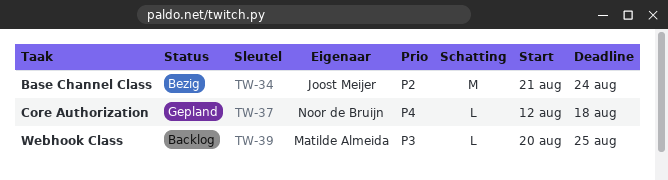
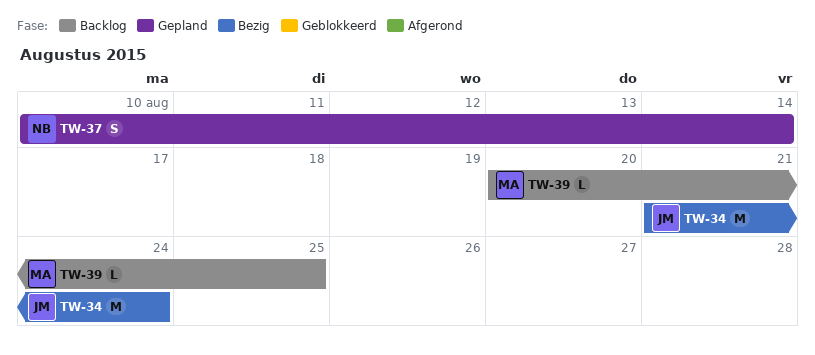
TW-37, estimate: L -> S
TW-37, start: Aug 12 -> Aug 10
TW-37, due: Aug 18 -> Aug 14

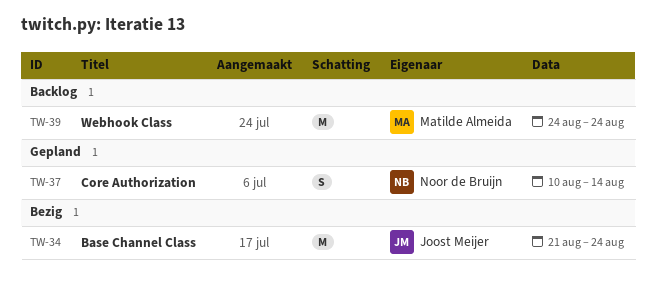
TW-39, estimate: L -> M
TW-39, start: Aug 20 -> Aug 24
TW-39, due: Aug 25 -> Aug 24

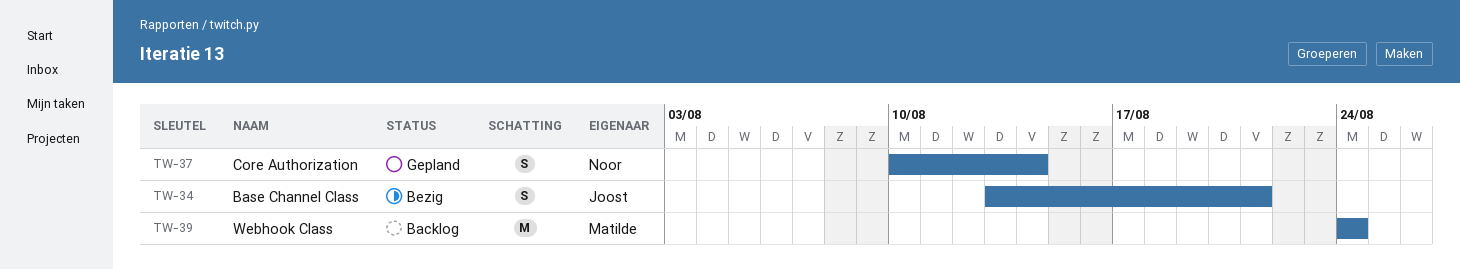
TW-34, estimate: M -> S
TW-34, start: Aug 21 -> Aug 13
TW-34, due: Aug 24 -> Aug 21

